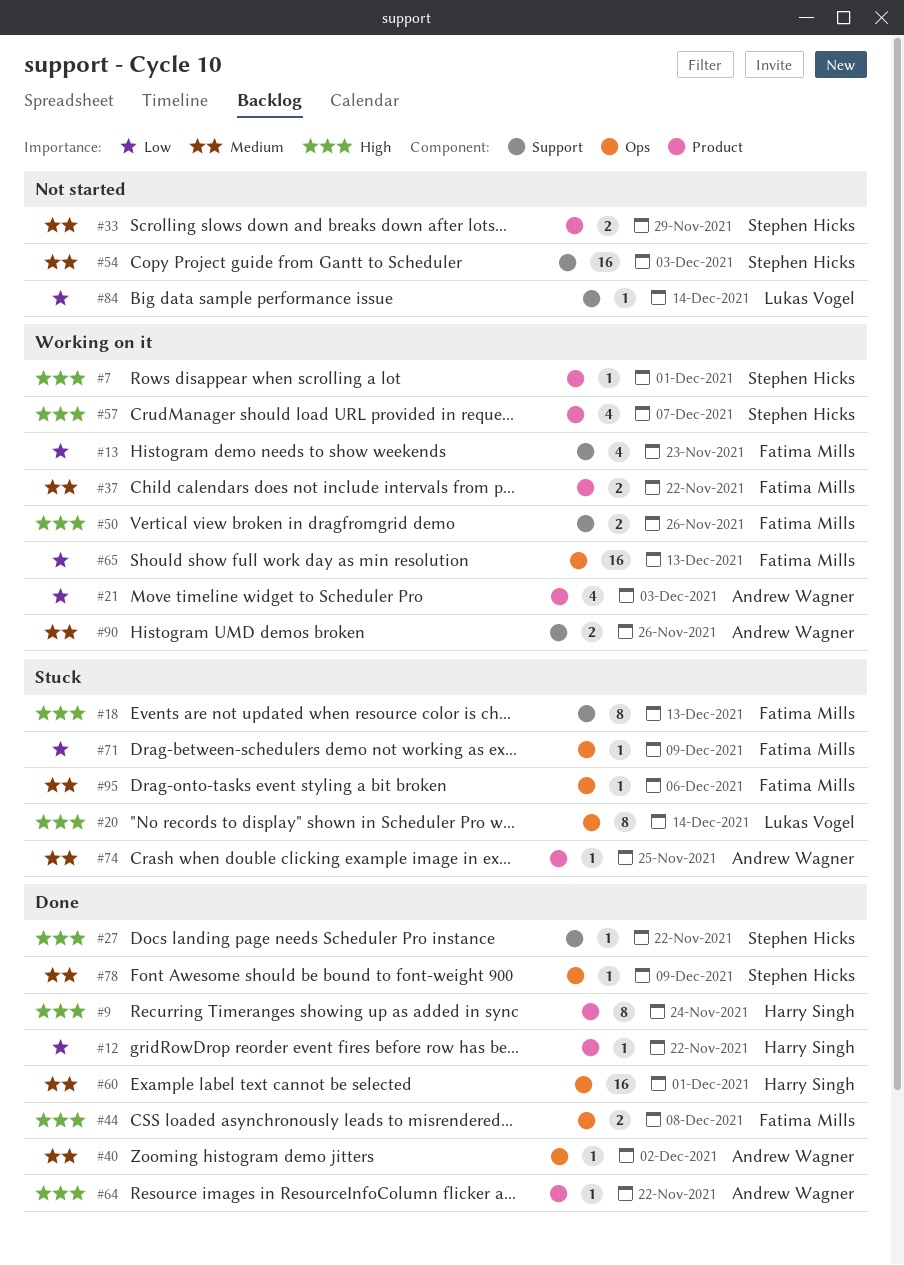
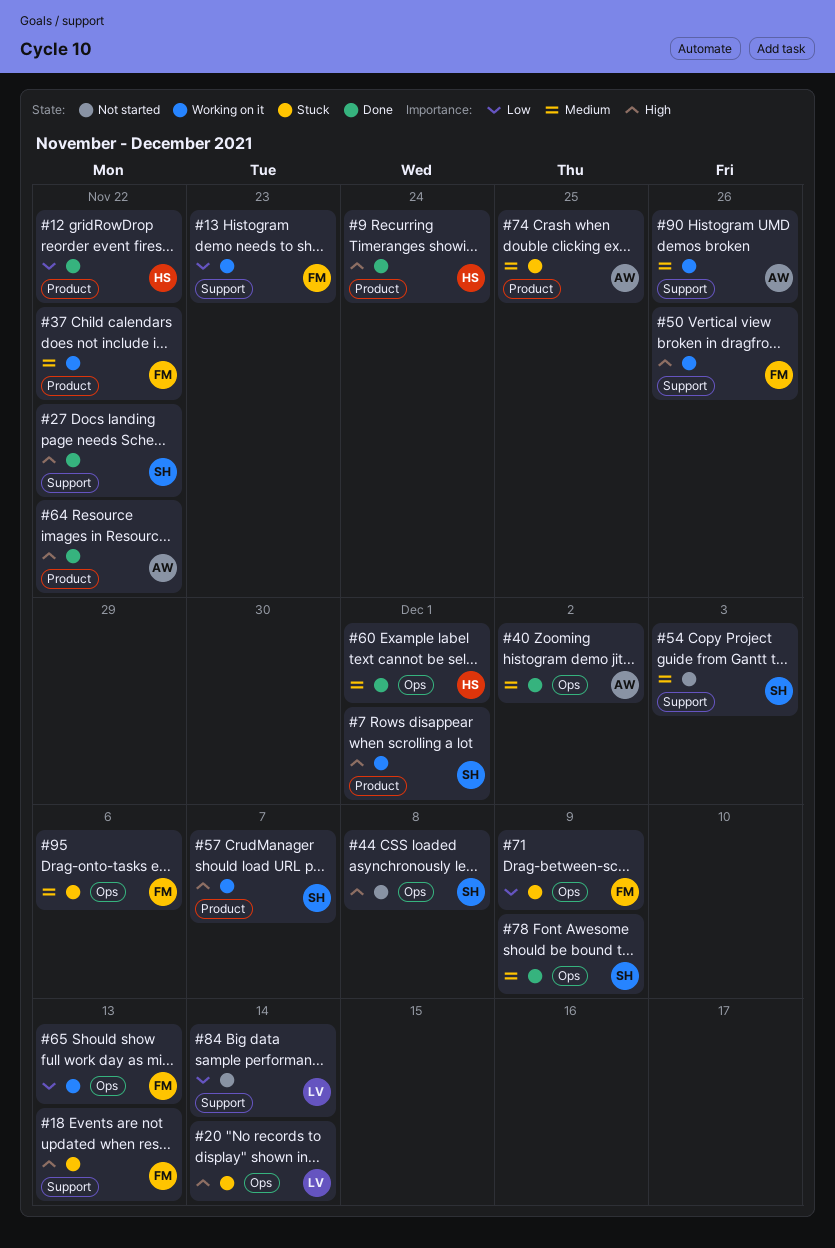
#21: present -> none
#33: present -> none
#44, status: Done -> Not started
#44, owner: Fatima Mills -> Stephen Hicks

